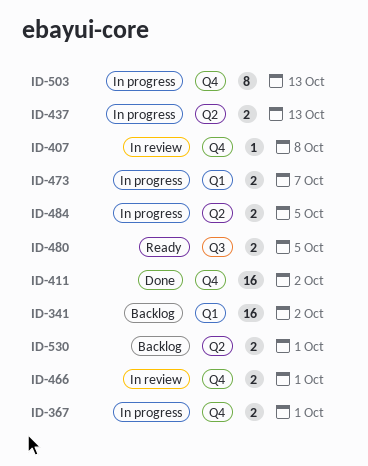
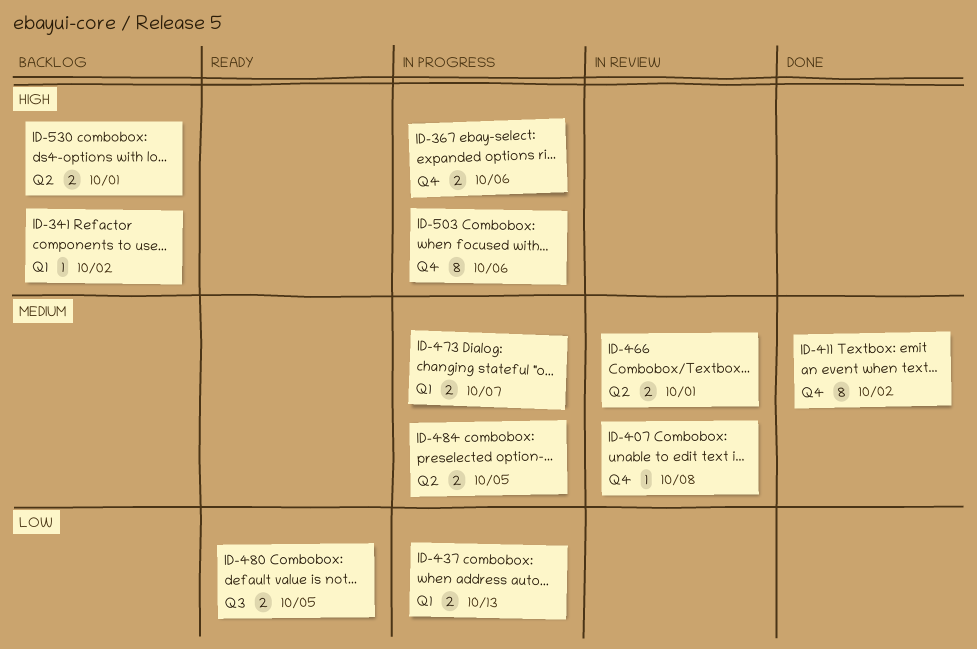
ID-341, estimate: 16 -> 1
ID-367, due: Oct 1 -> Oct 6
ID-411, estimate: 16 -> 8
ID-437, label: Q2 -> Q1
ID-466, label: Q4 -> Q2
ID-503, due: Oct 13 -> Oct 6

